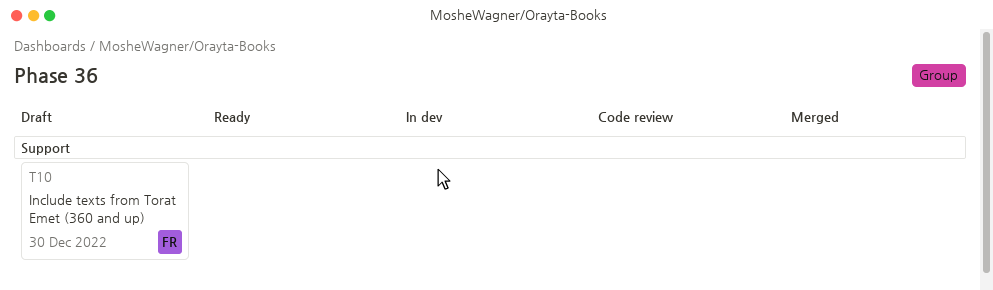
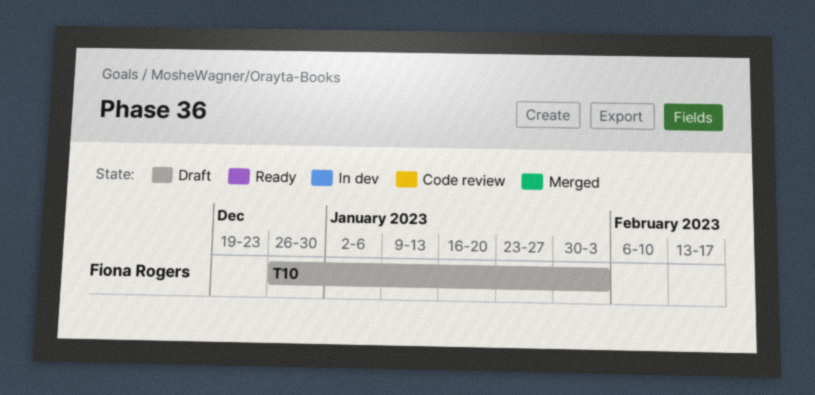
T10, due: Dec 30 -> Feb 3

